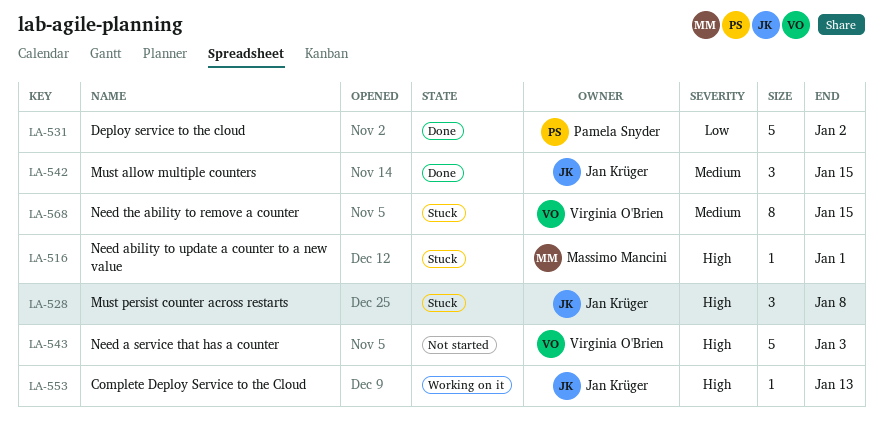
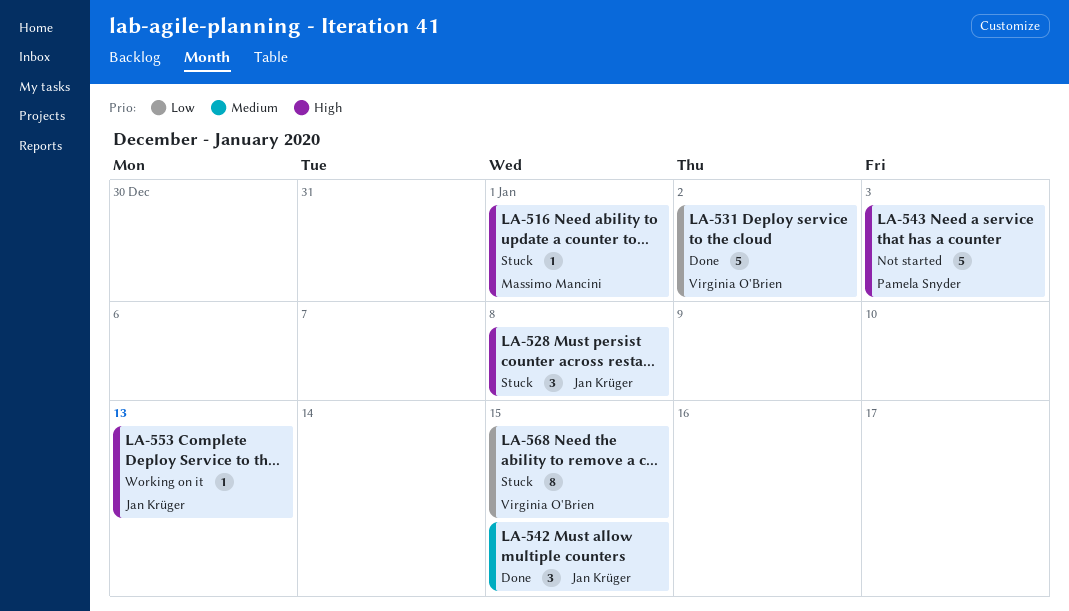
LA-531, owner: Pamela Snyder -> Virginia O'Brien
LA-543, owner: Virginia O'Brien -> Pamela Snyder
LA-568, priority: Medium -> Low

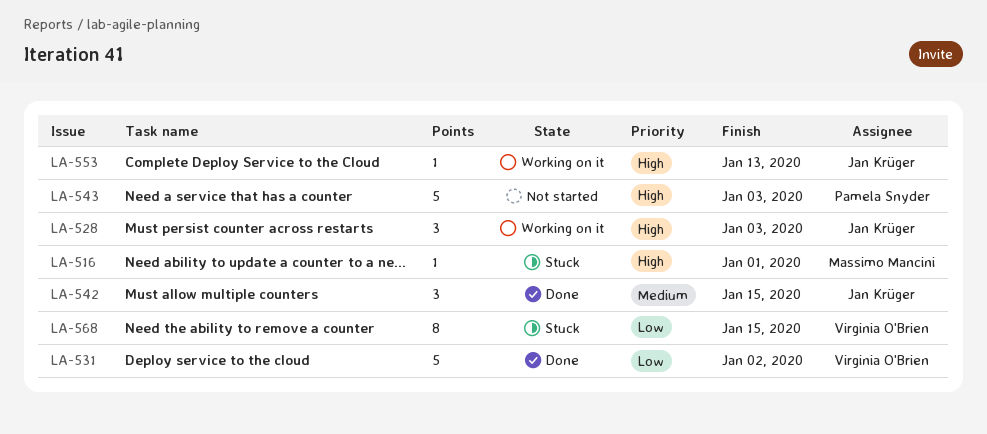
LA-528, status: Stuck -> Working on it
LA-528, due: Jan 8 -> Jan 3

